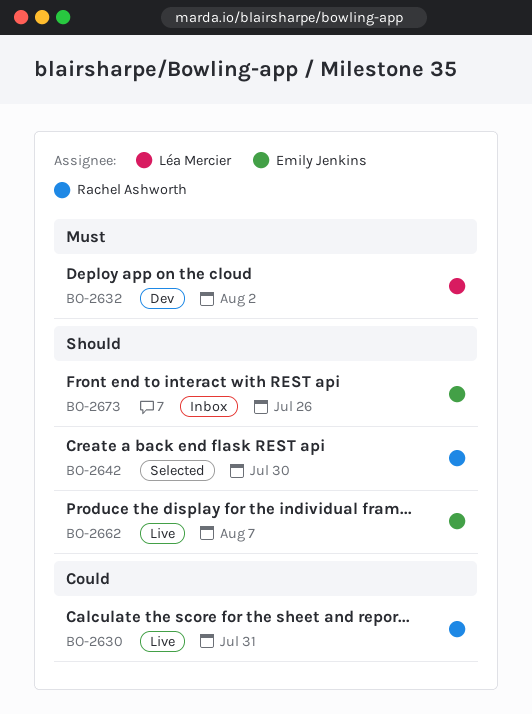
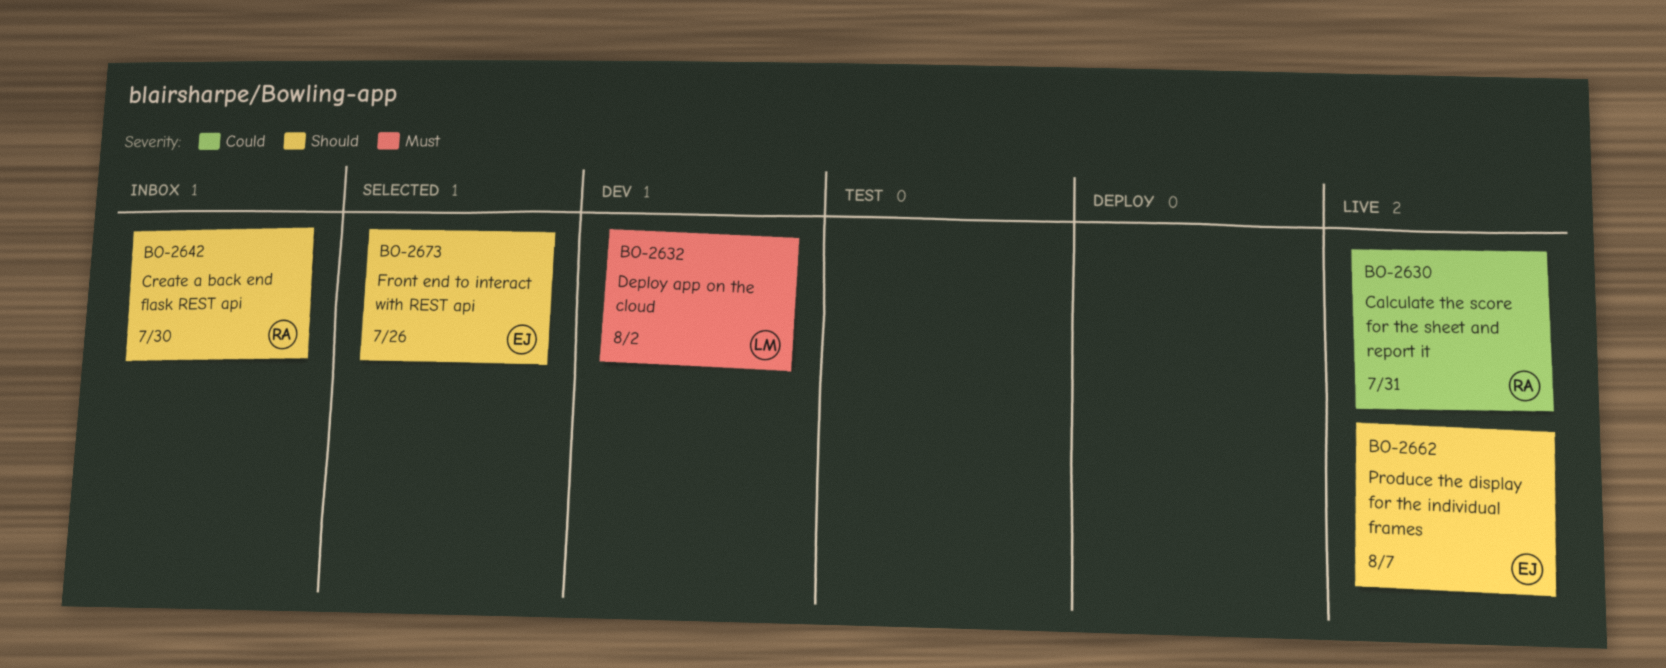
BO-2642, status: Selected -> Inbox
BO-2673, status: Inbox -> Selected

